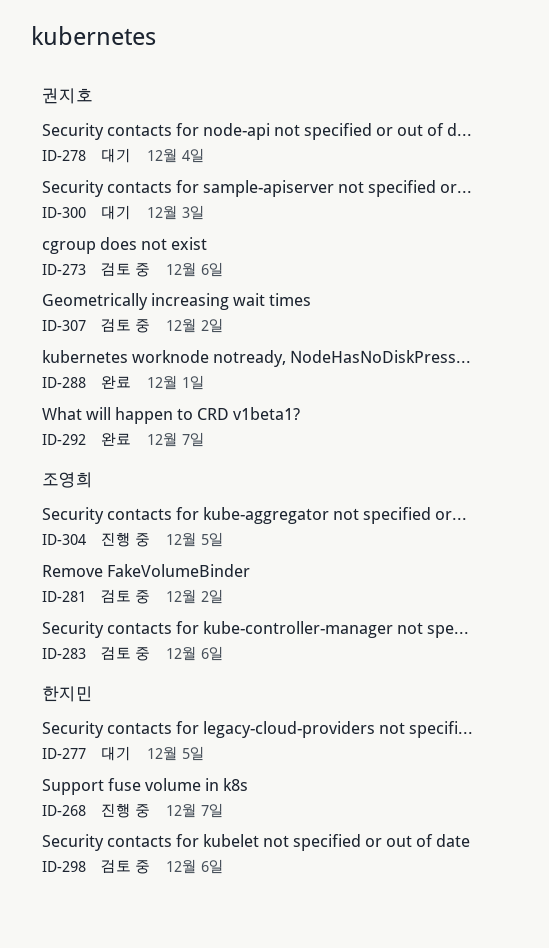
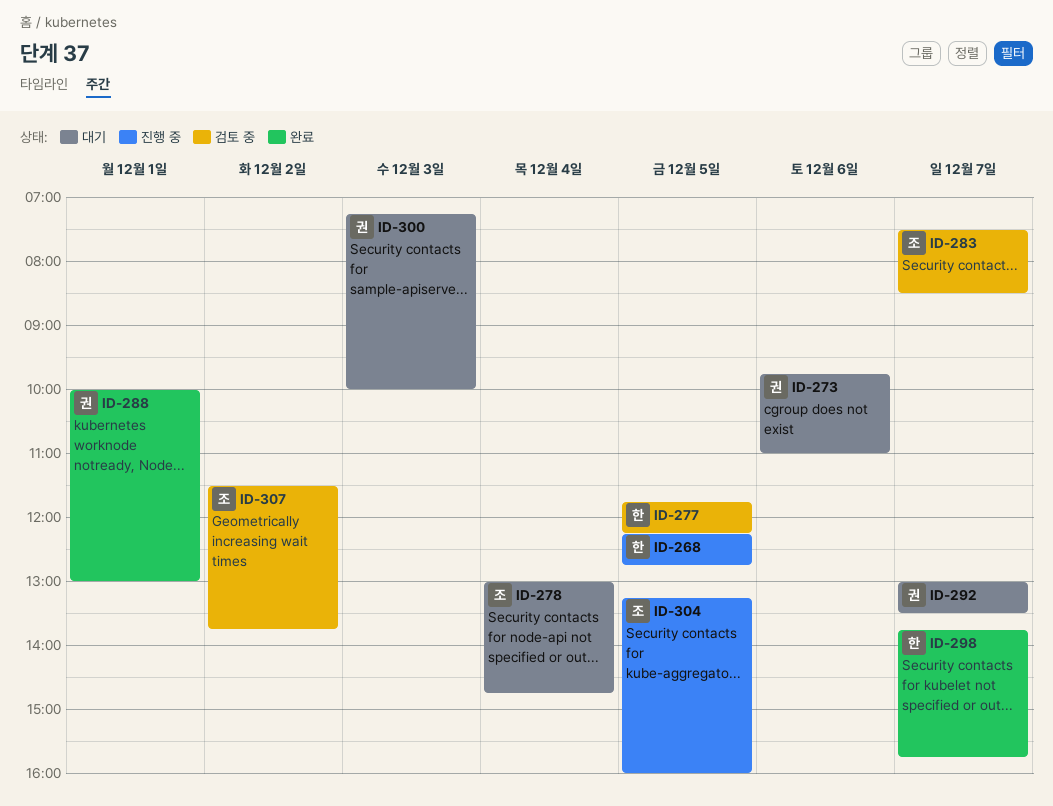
ID-268, day: Dec 7 -> Dec 5
ID-273, status: 검토 중 -> 대기
ID-277, status: 대기 -> 검토 중
ID-278, owner: 권지호 -> 조영희
ID-281: present -> none
ID-283, day: Dec 6 -> Dec 7
ID-292, status: 완료 -> 대기
ID-298, status: 검토 중 -> 완료
ID-298, day: Dec 6 -> Dec 7
ID-307, owner: 권지호 -> 조영희

